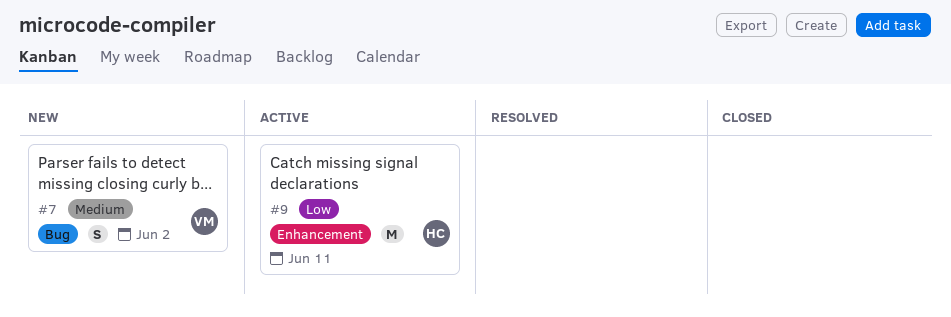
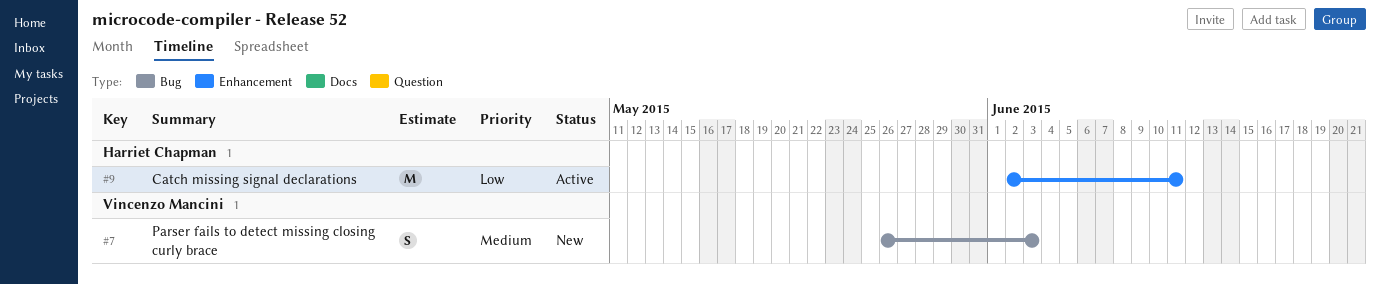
#7, due: Jun 2 -> Jun 3

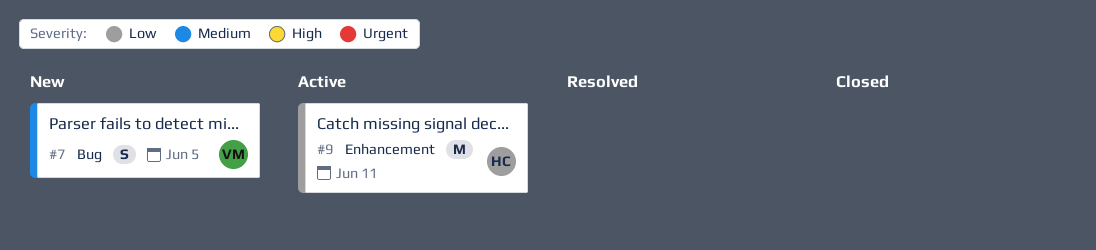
#7, due: Jun 3 -> Jun 5

